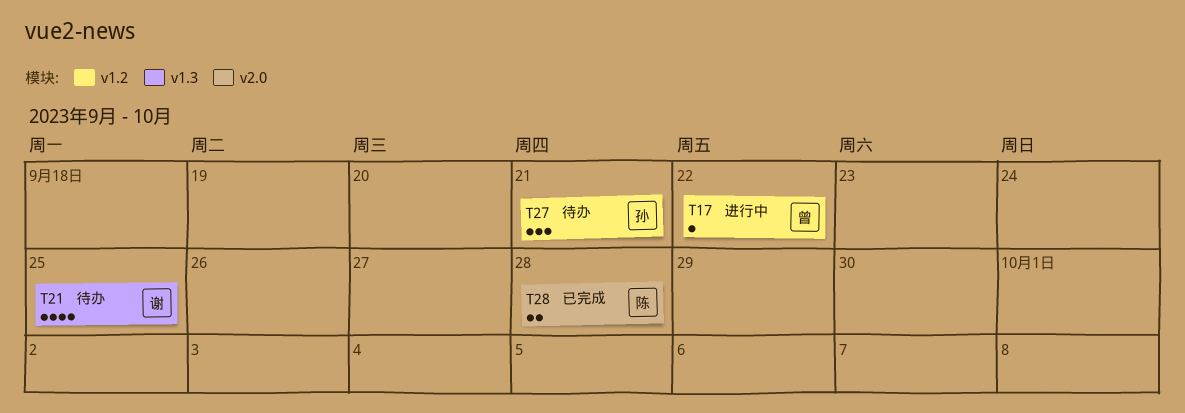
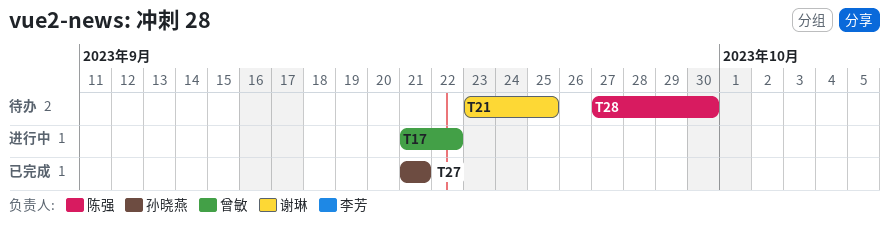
T27, status: 待办 -> 已完成
T28, status: 已完成 -> 待办
T28, due: Sep 28 -> Sep 30

